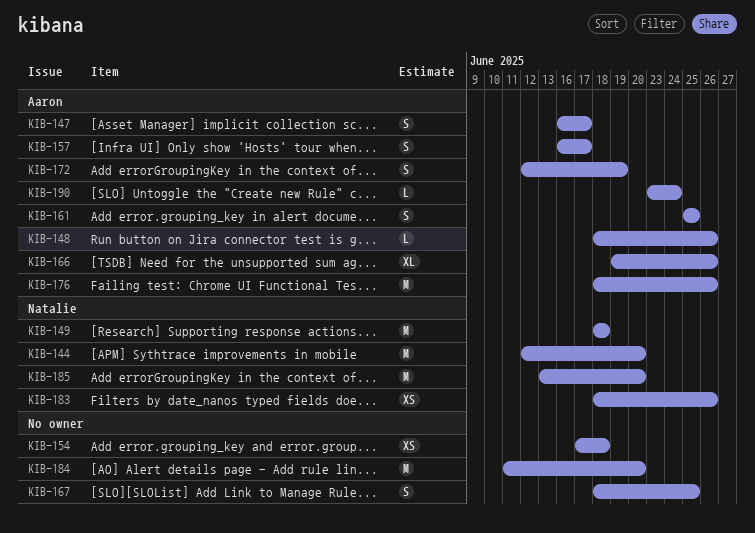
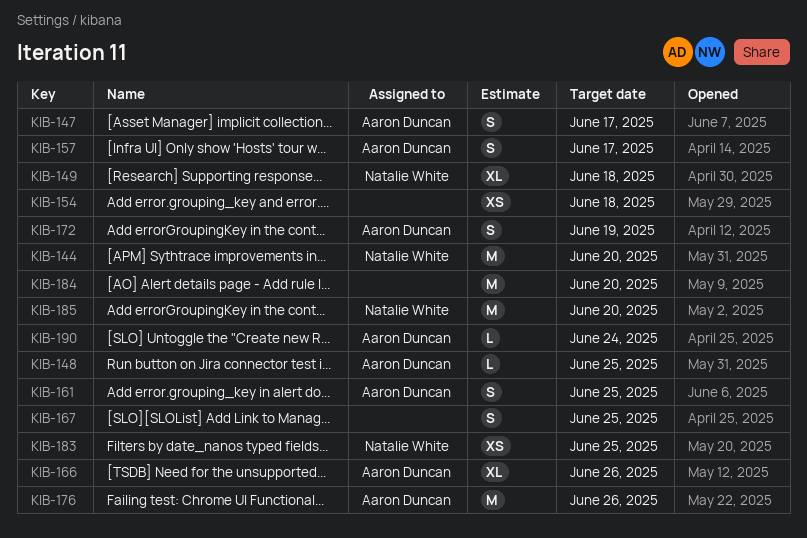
KIB-148, due: Jun 26 -> Jun 25
KIB-149, estimate: M -> XL
KIB-183, due: Jun 26 -> Jun 25

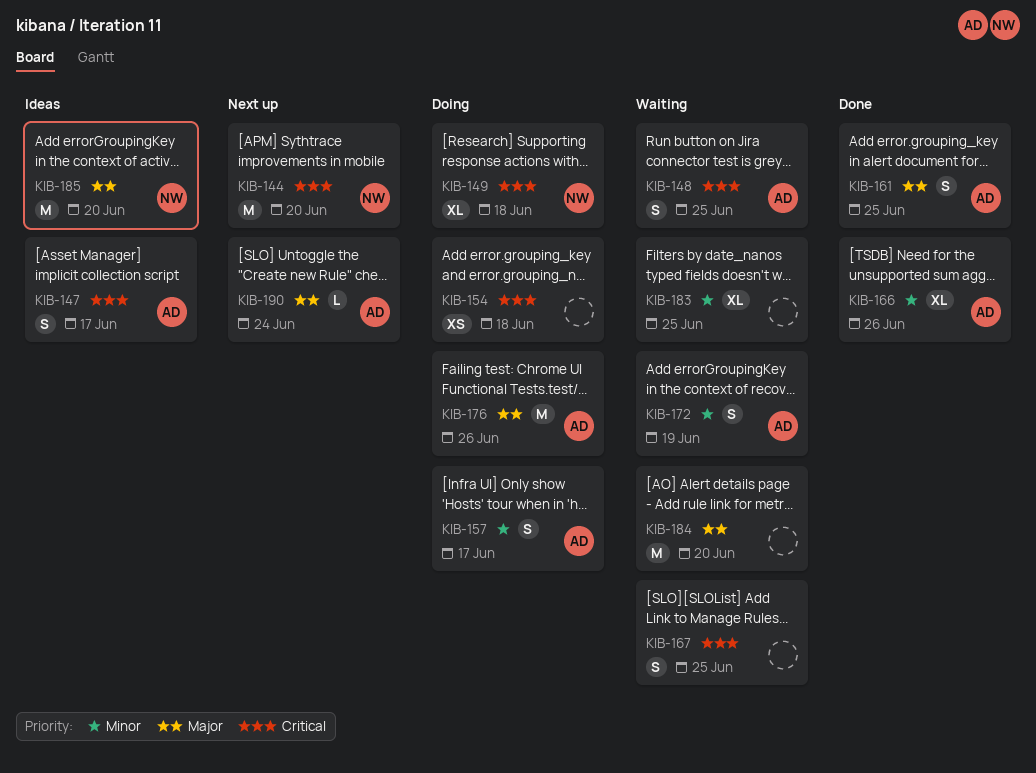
KIB-148, estimate: L -> S
KIB-183, owner: Natalie White -> none
KIB-183, estimate: XS -> XL

